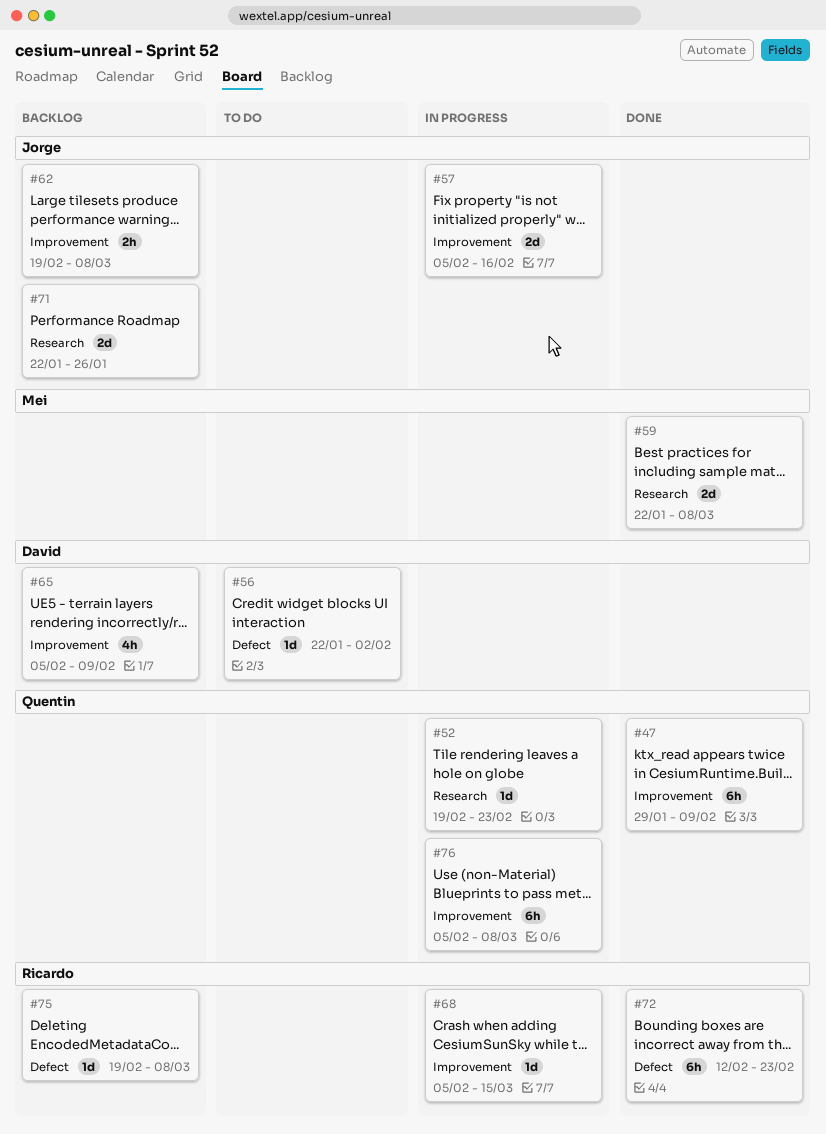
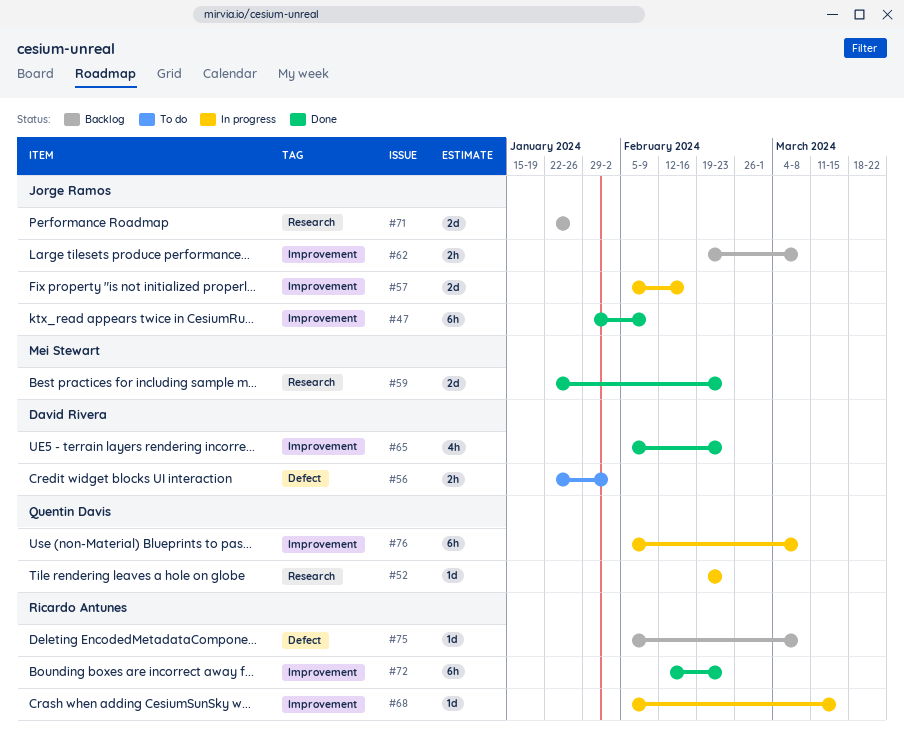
#47, owner: Quentin Davis -> Jorge Ramos
#56, estimate: 1d -> 2h
#59, due: Mar 8 -> Feb 23
#65, status: Backlog -> Done
#65, due: Feb 9 -> Feb 23
#72, label: Defect -> Improvement
#75, start: Feb 19 -> Feb 5

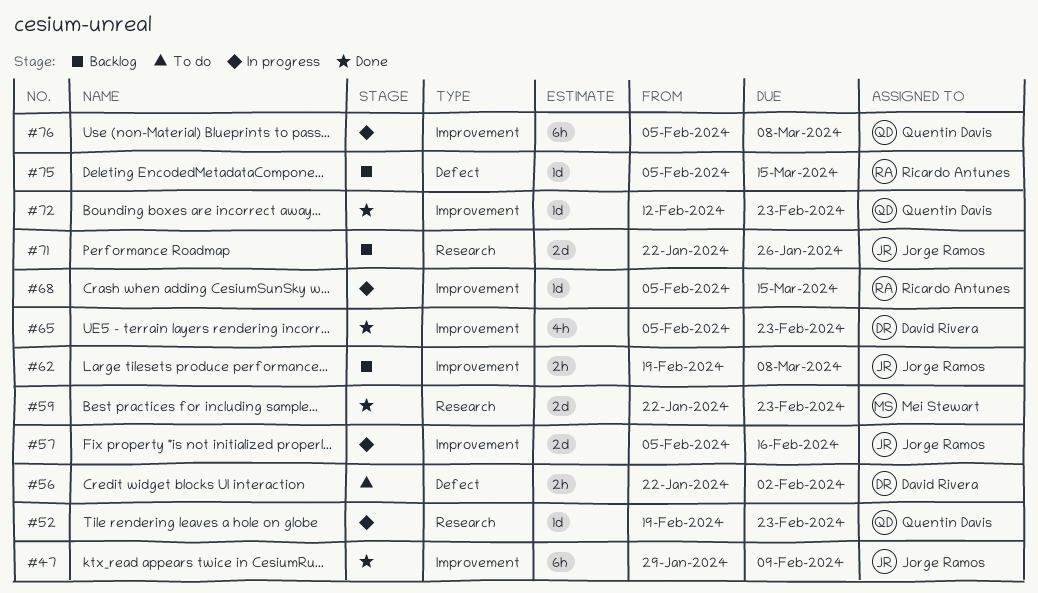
#72, owner: Ricardo Antunes -> Quentin Davis
#72, estimate: 6h -> 1d
#75, due: Mar 8 -> Mar 15

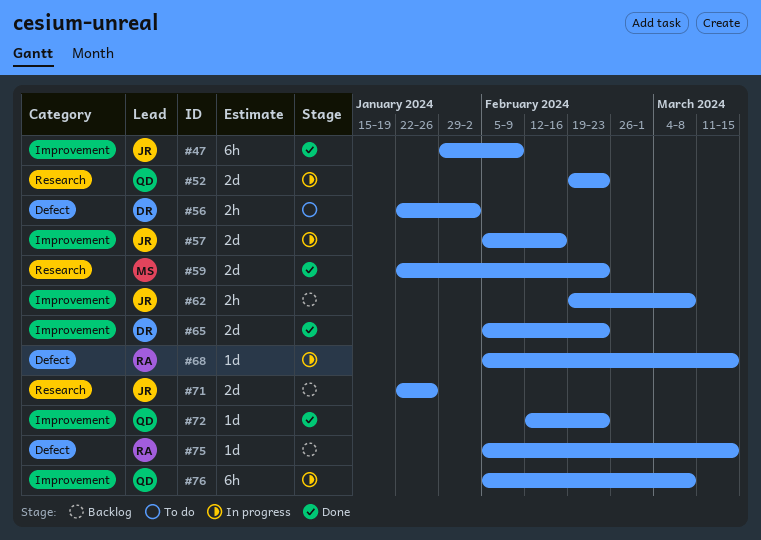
#52, estimate: 1d -> 2d
#65, estimate: 4h -> 2d
#68, label: Improvement -> Defect

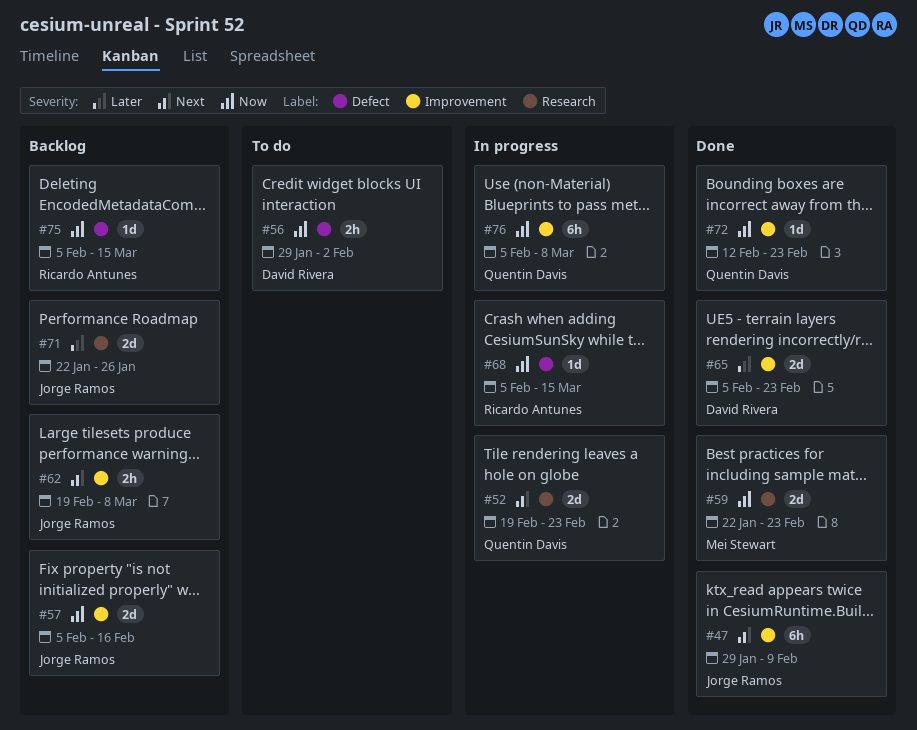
#56, start: Jan 22 -> Jan 29
#57, status: In progress -> Backlog

